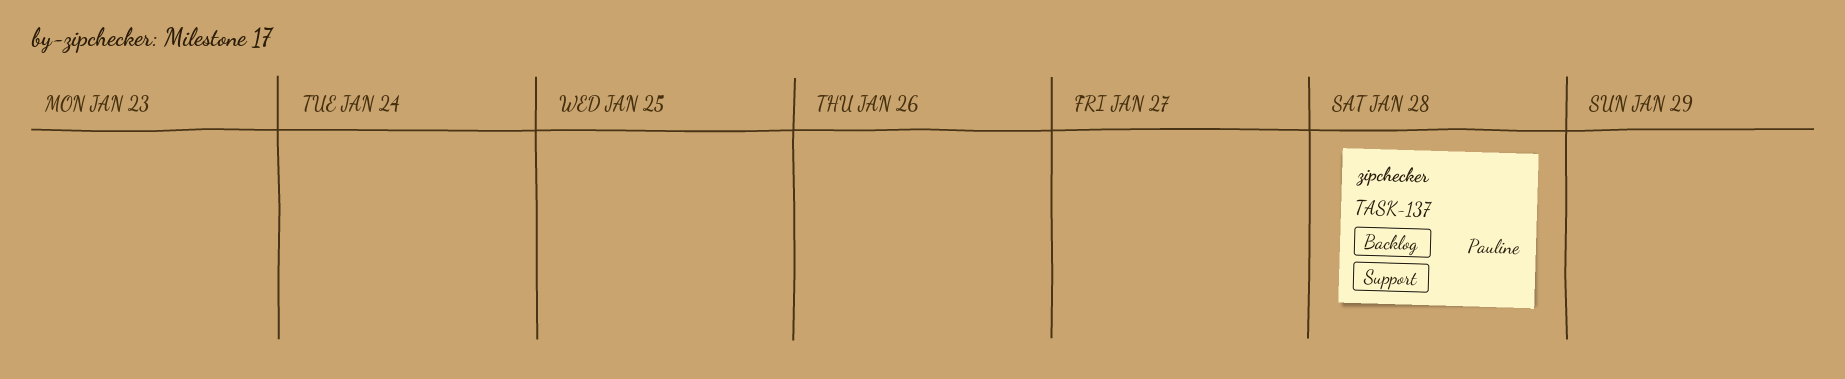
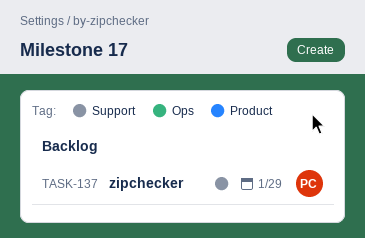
TASK-137, due: Jan 28 -> Jan 29

